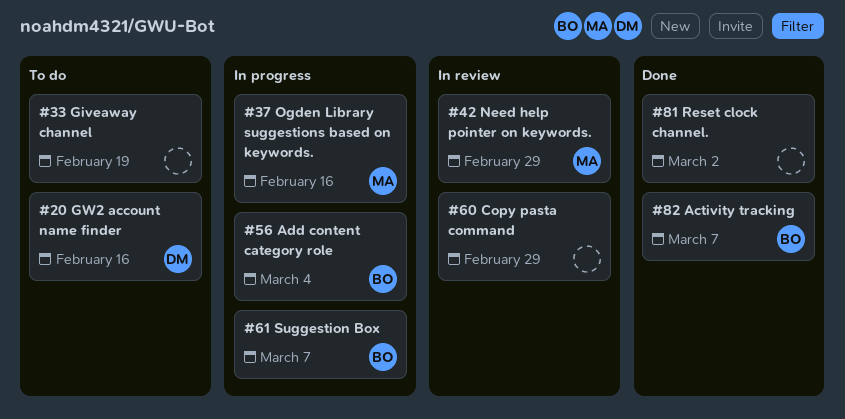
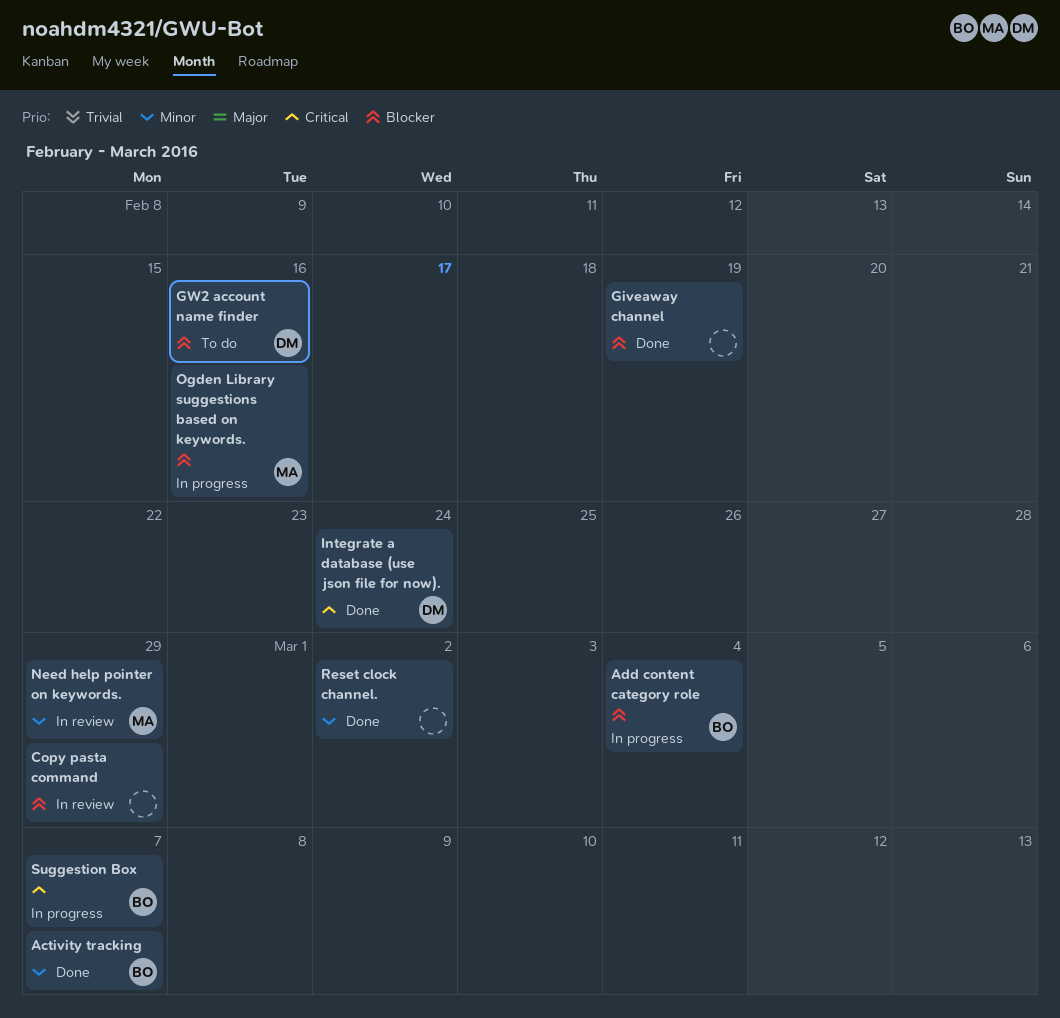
Giveaway channel, status: To do -> Done
Integrate a database (use json file for now).: none -> present

